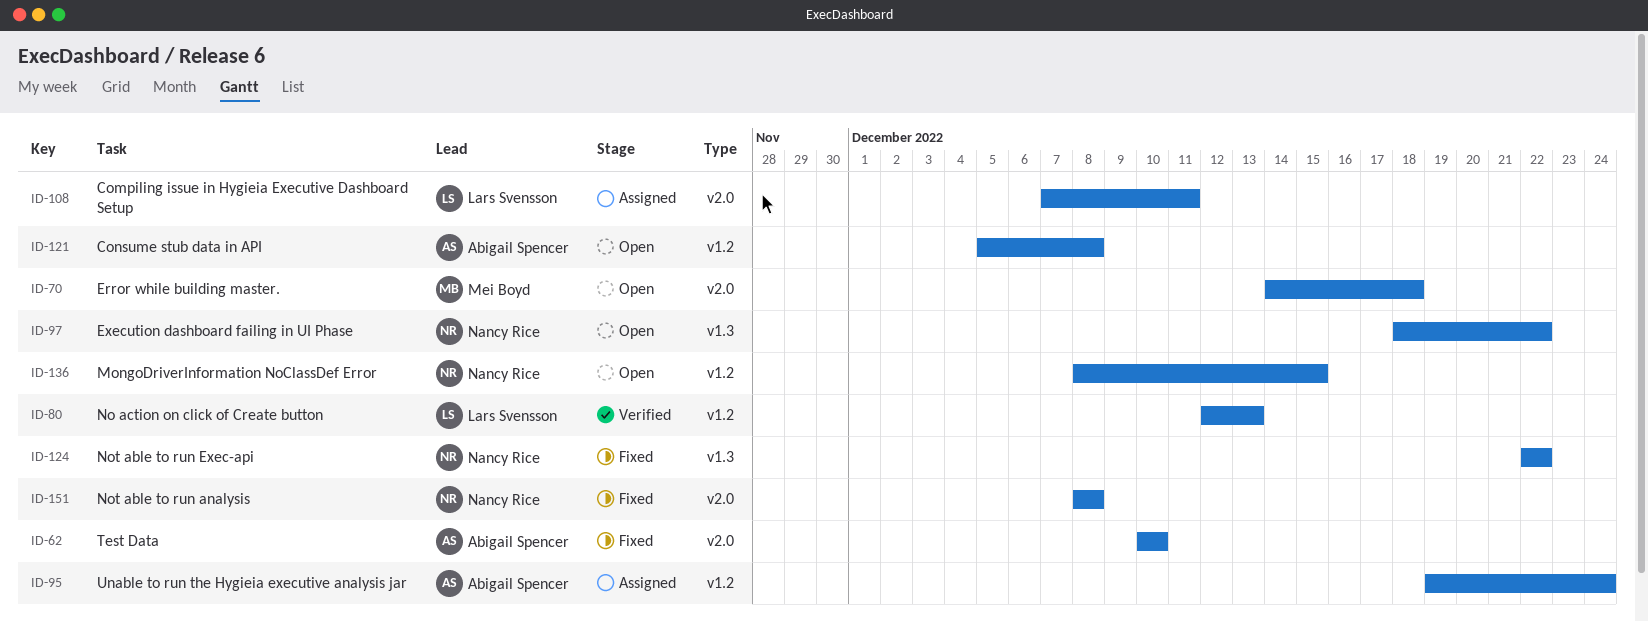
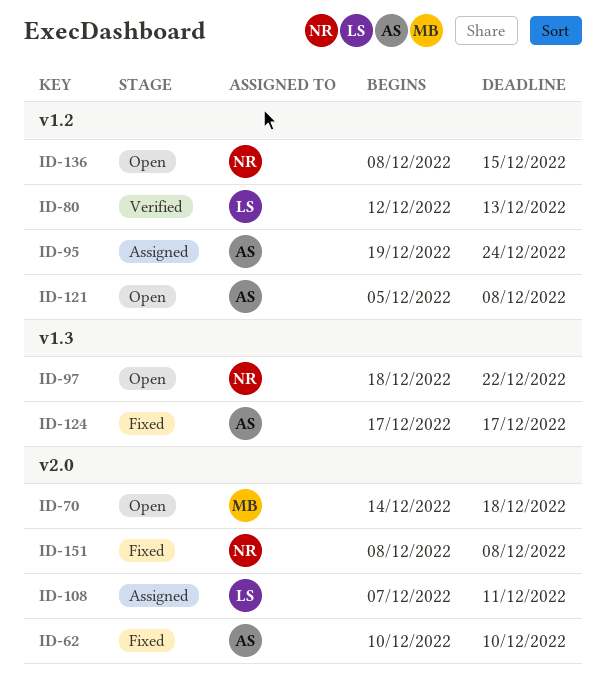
ID-124, owner: Nancy Rice -> Abigail Spencer
ID-124, start: Dec 22 -> Dec 17
ID-124, due: Dec 22 -> Dec 17

